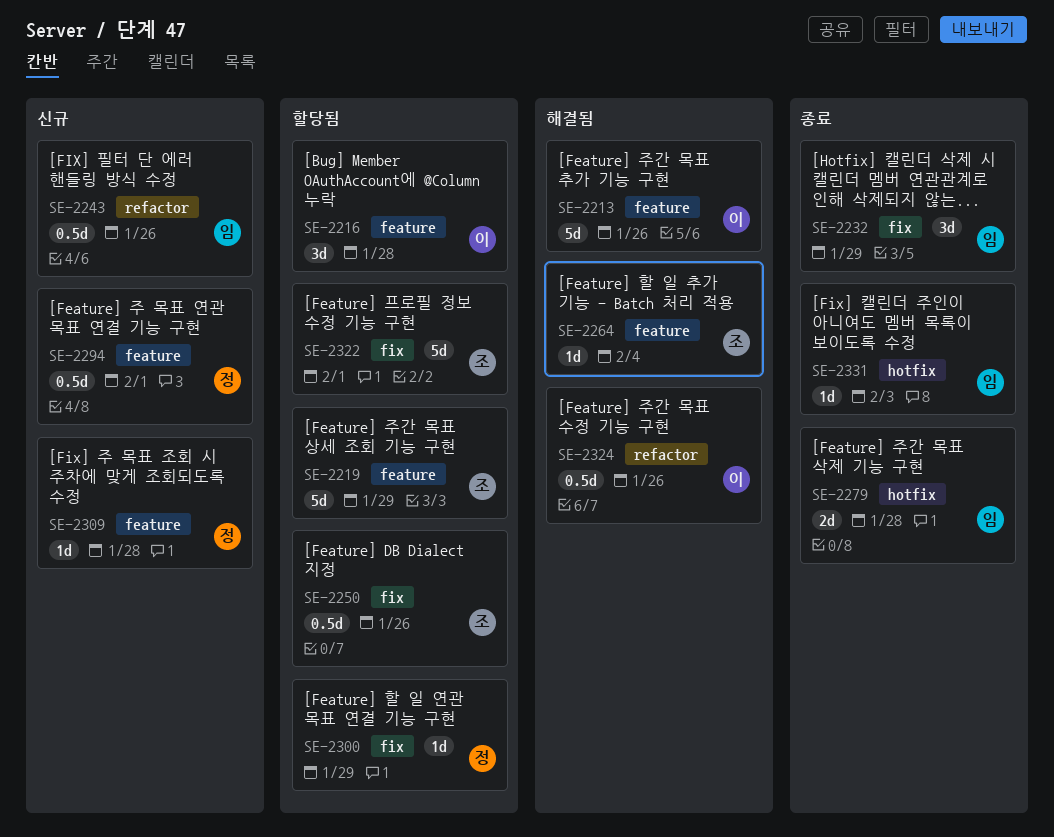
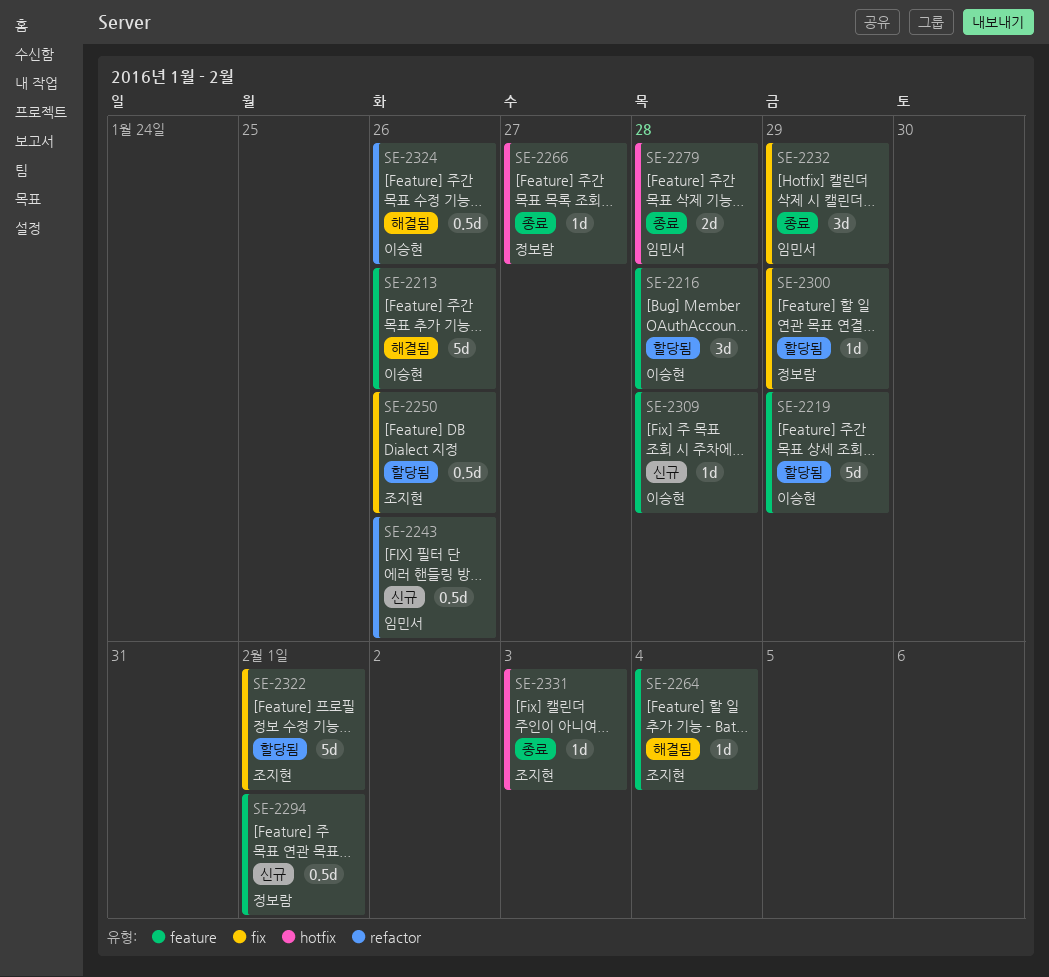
SE-2219, owner: 조지현 -> 이승현
SE-2266: none -> present
SE-2309, owner: 정보람 -> 이승현
SE-2331, owner: 임민서 -> 조지현

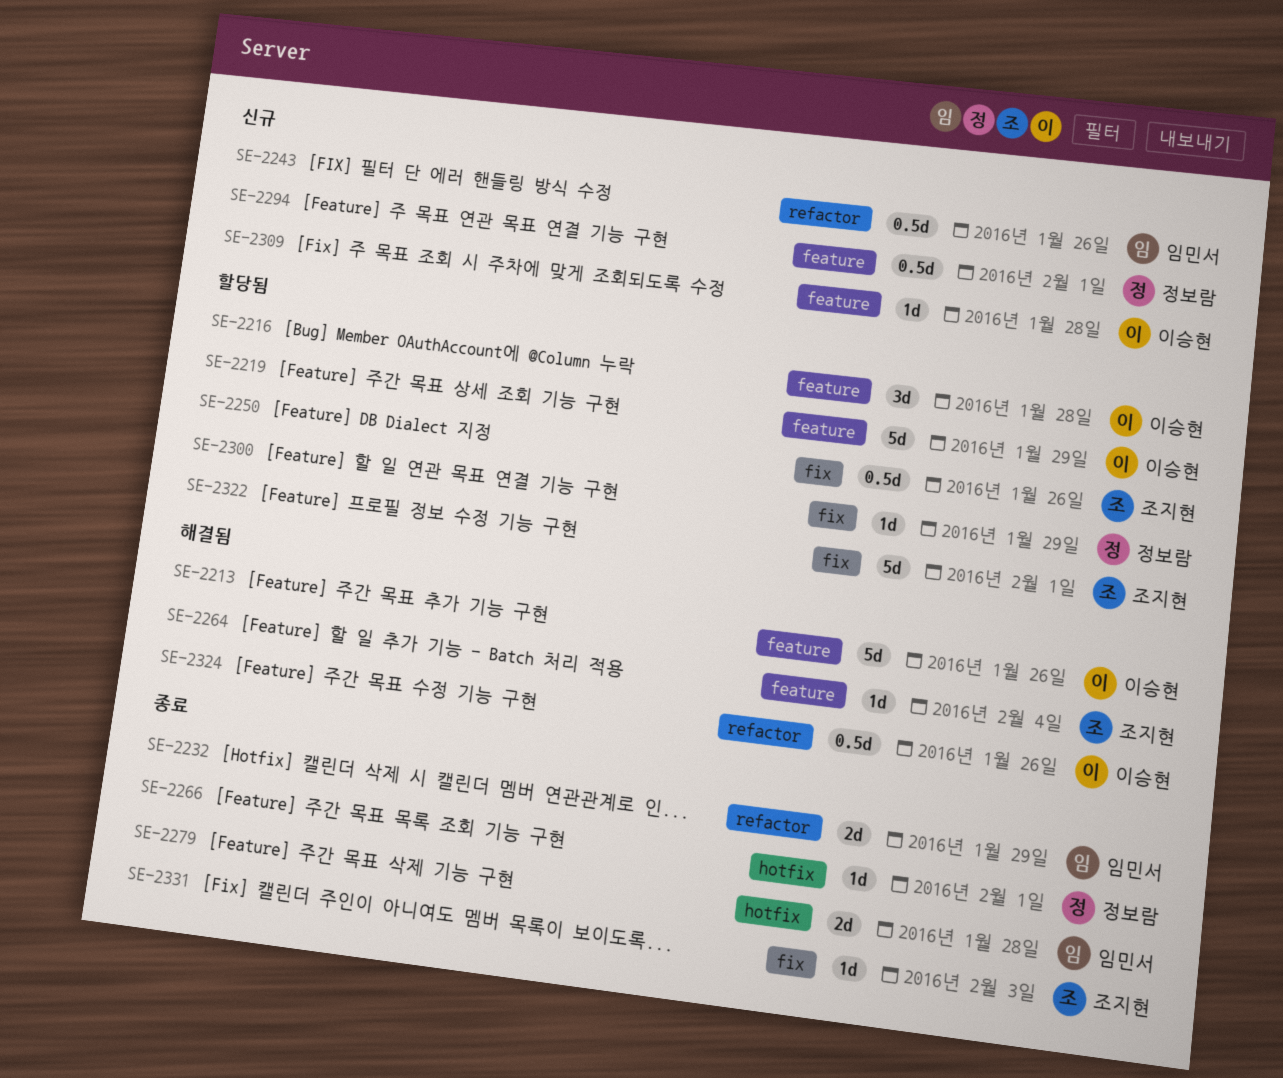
SE-2232, label: fix -> refactor
SE-2232, estimate: 3d -> 2d
SE-2266, due: Jan 27 -> Feb 1
SE-2331, label: hotfix -> fix

